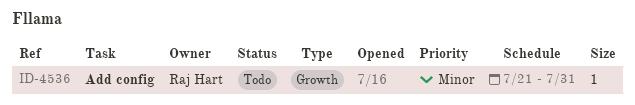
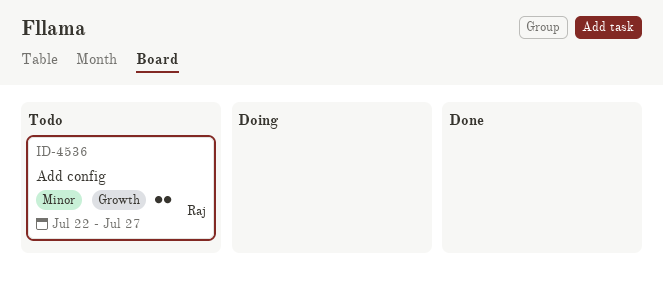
ID-4536, estimate: 1 -> 2
ID-4536, start: Jul 21 -> Jul 22
ID-4536, due: Jul 31 -> Jul 27

